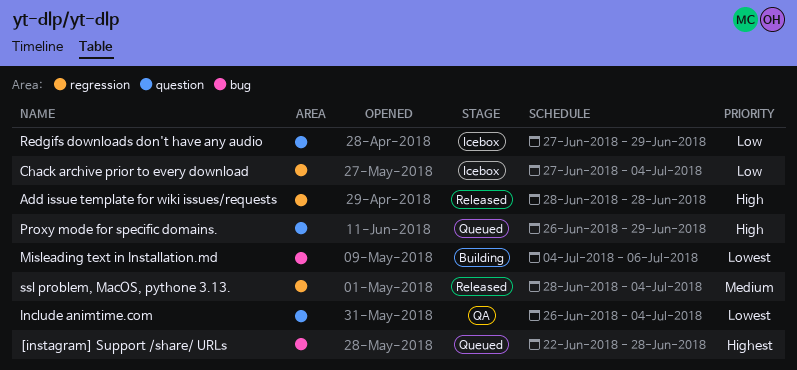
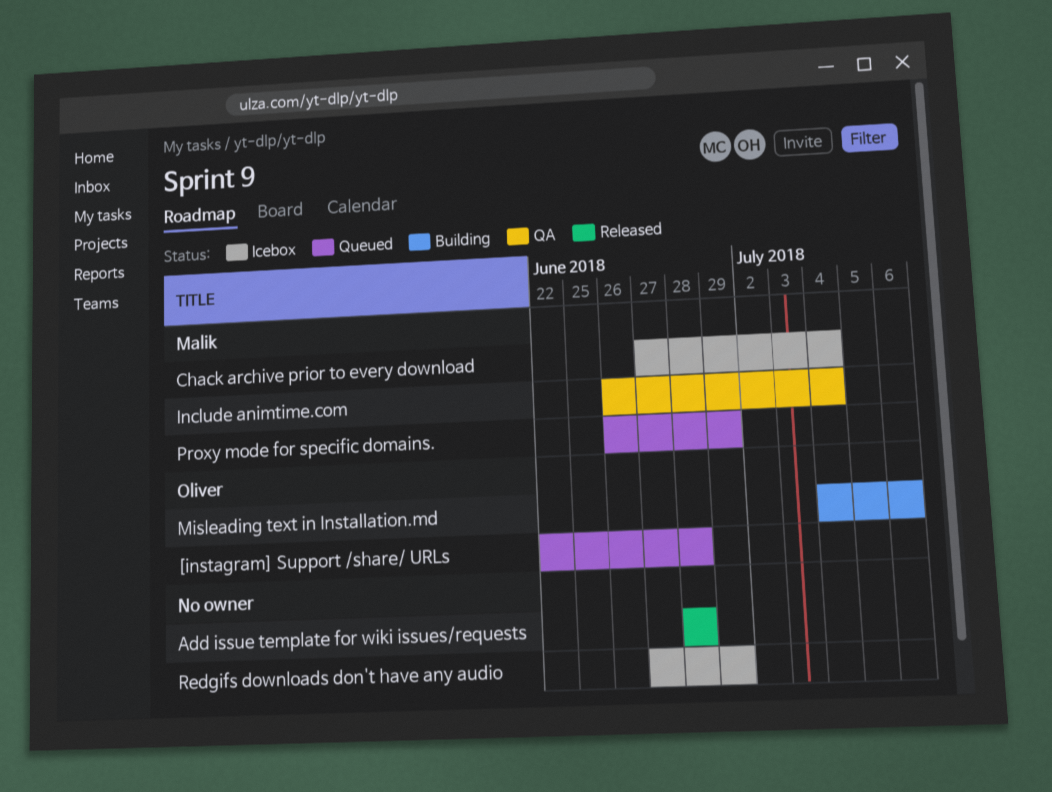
ssl problem, MacOS, pythone 3.13.: present -> none

